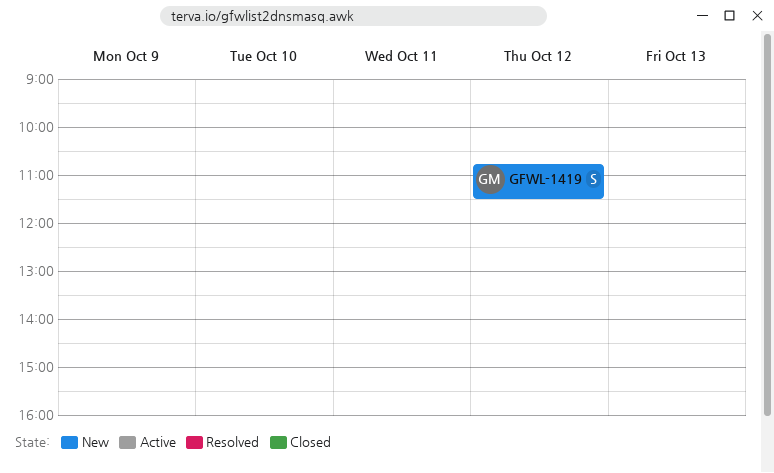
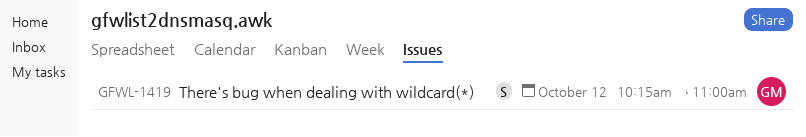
GFWL-1419, begins: 10:45 -> 10:15
GFWL-1419, ends: 11:30 -> 11:00

